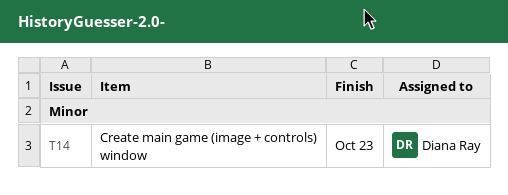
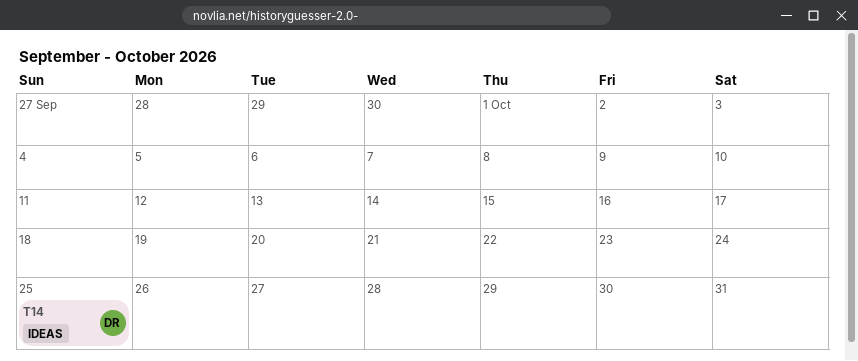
T14, due: Oct 23 -> Oct 25

